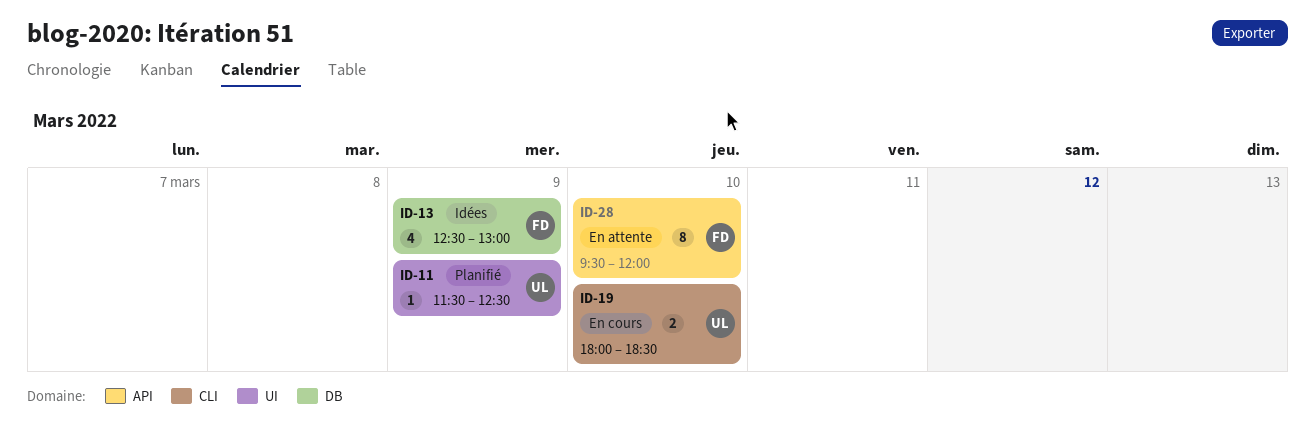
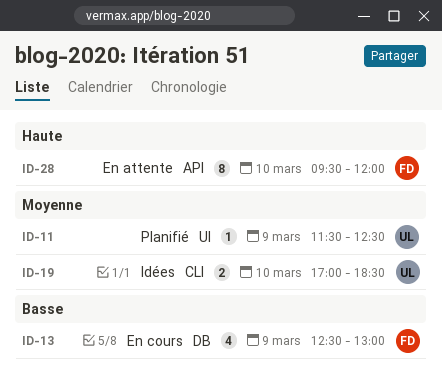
ID-13, status: Idées -> En cours
ID-19, status: En cours -> Idées
ID-19, begins: 18:00 -> 17:00

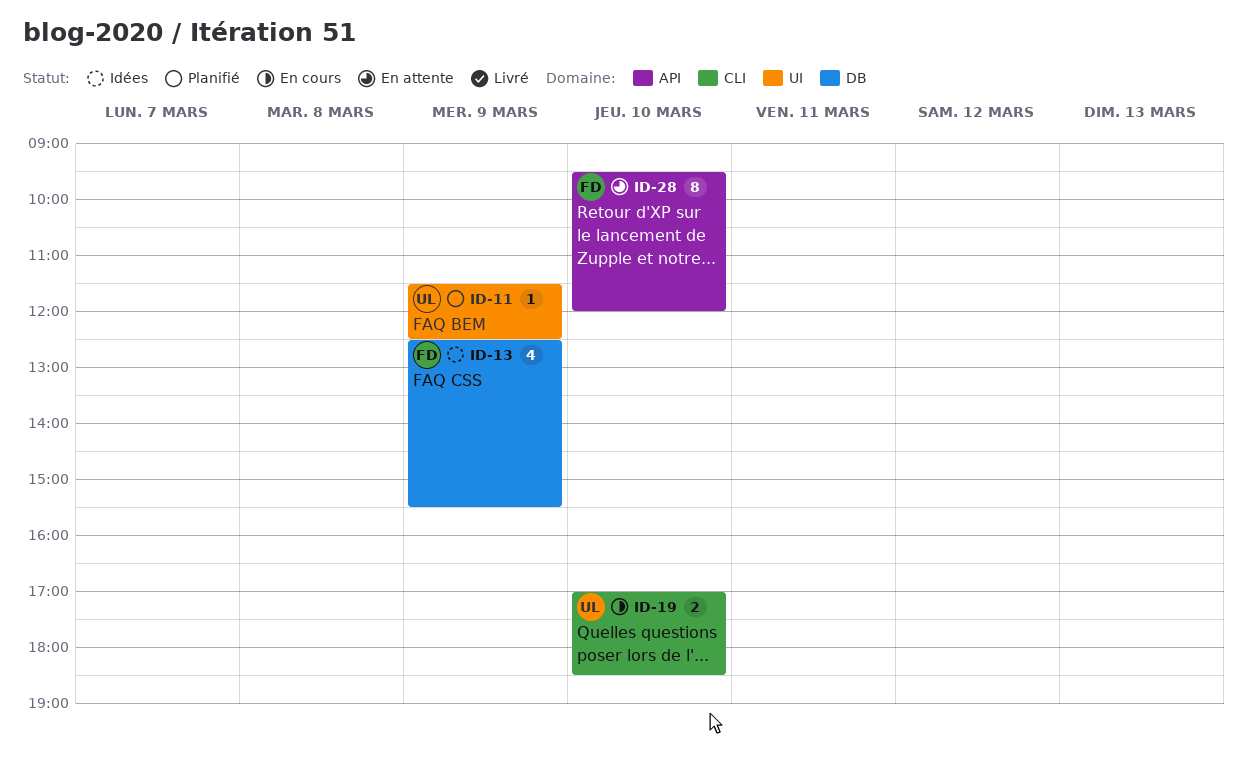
ID-13, status: En cours -> Idées
ID-13, ends: 13:00 -> 15:30
ID-19, status: Idées -> En cours

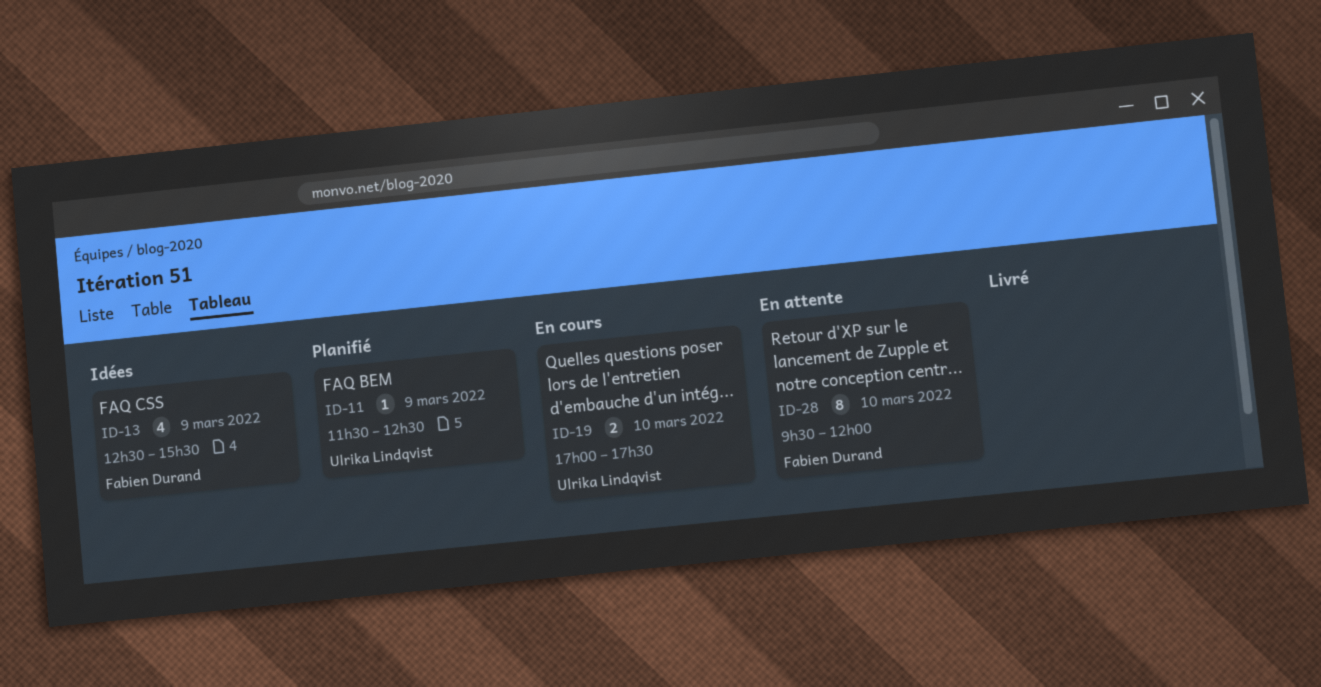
ID-19, ends: 18:30 -> 17:30

